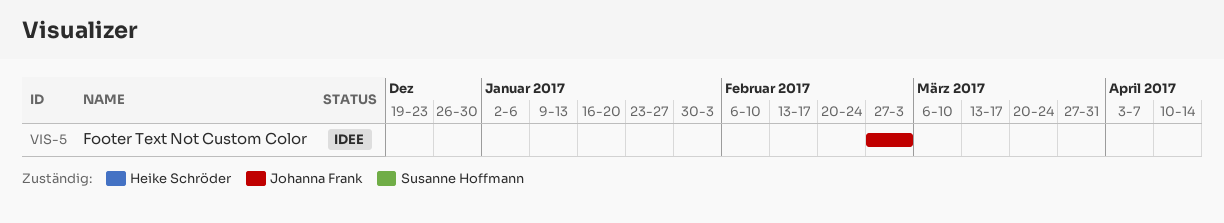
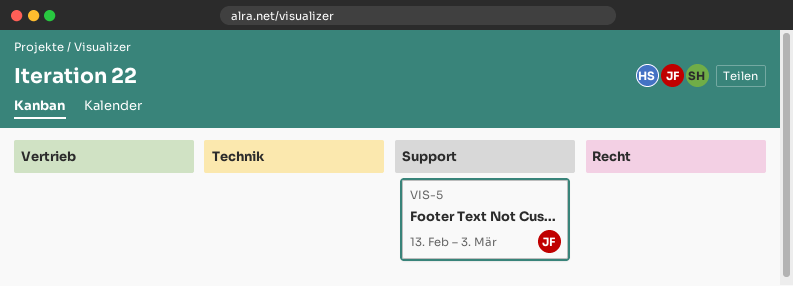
VIS-5, start: Feb 27 -> Feb 13

